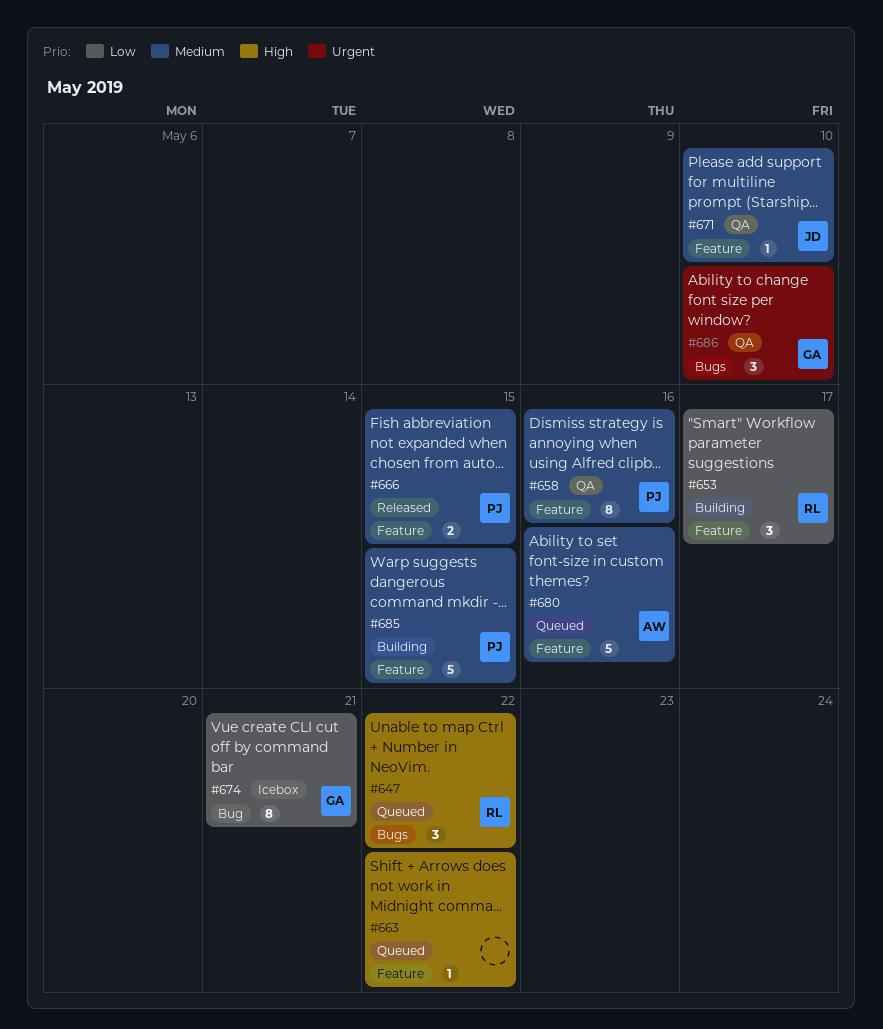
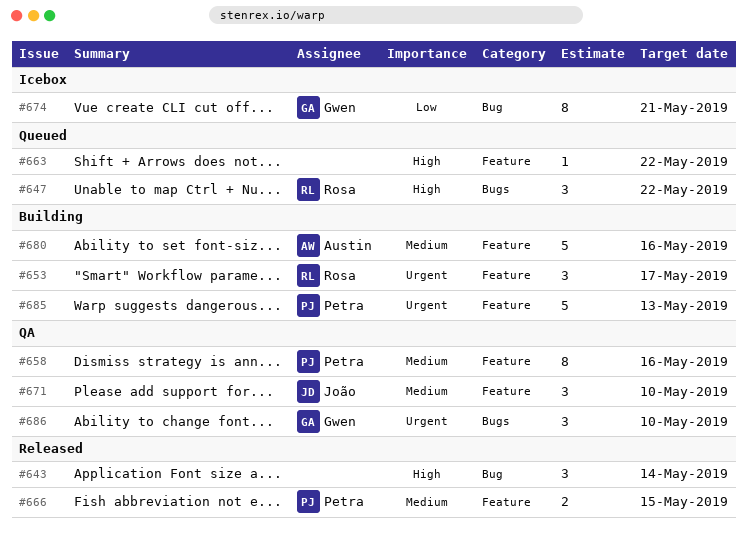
#643: none -> present
#653, priority: Low -> Urgent
#671, estimate: 1 -> 3
#680, status: Queued -> Building
#685, priority: Medium -> Urgent
#685, due: May 15 -> May 13

